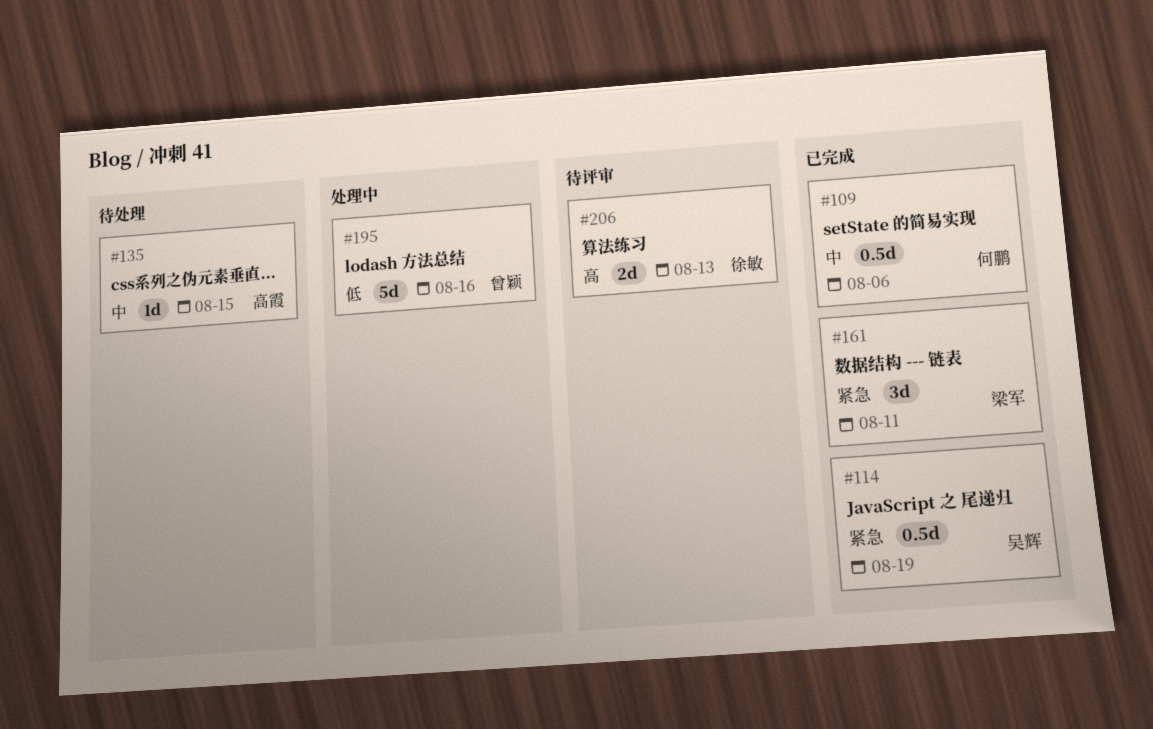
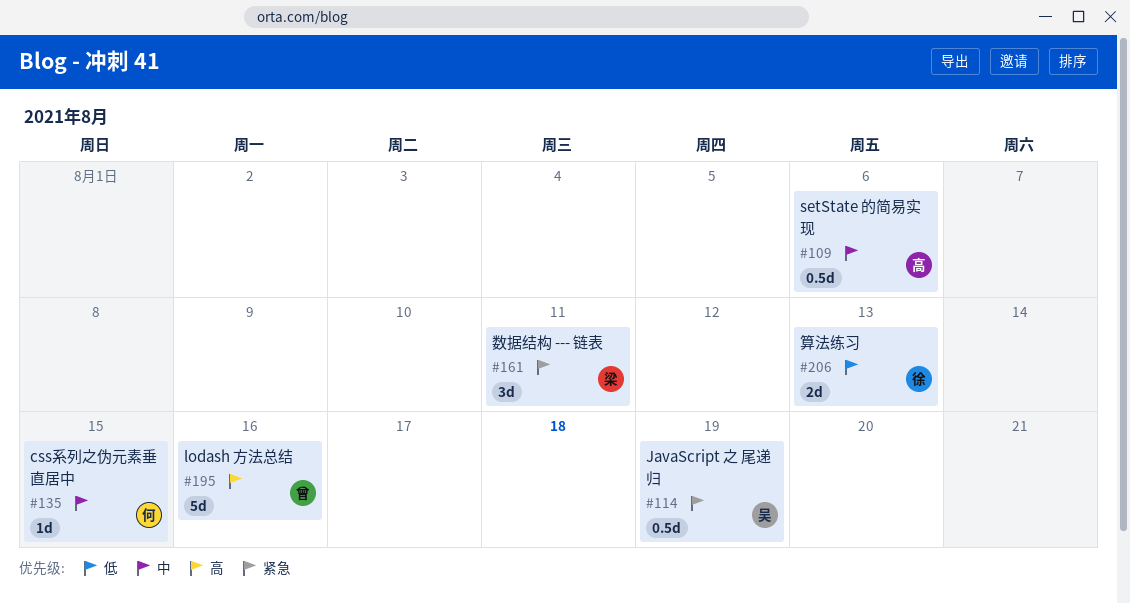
#109, owner: 何鹏 -> 高霞
#135, owner: 高霞 -> 何鹏
#195, priority: 低 -> 高
#206, priority: 高 -> 低

